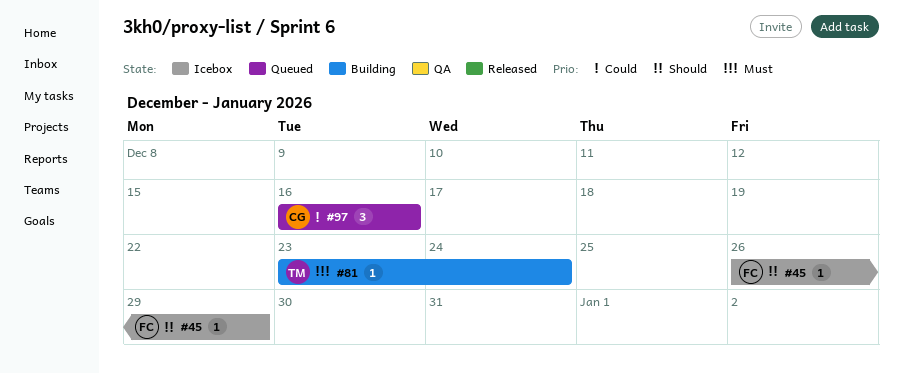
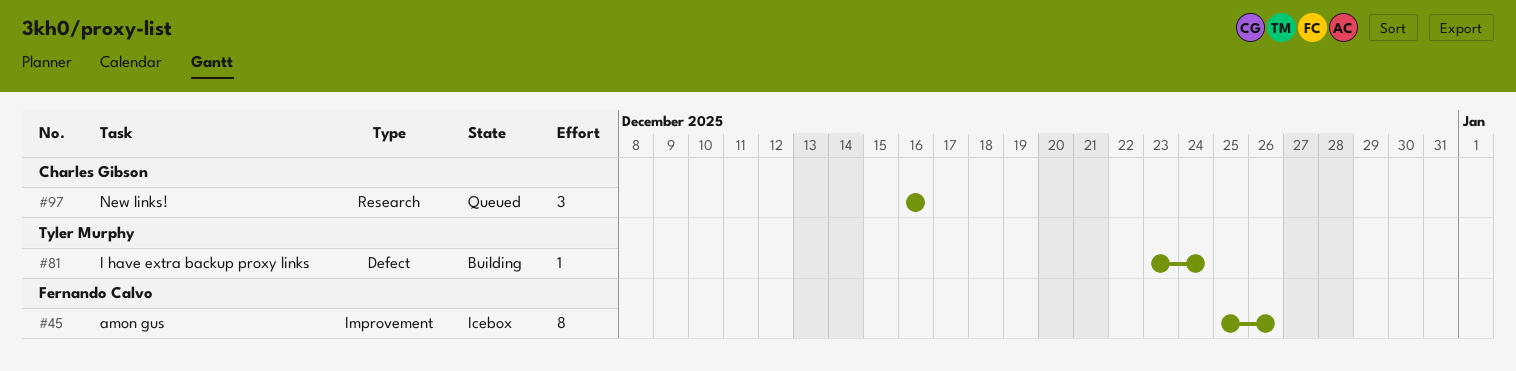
#45, estimate: 1 -> 8
#45, start: Dec 26 -> Dec 25
#45, due: Dec 29 -> Dec 26

